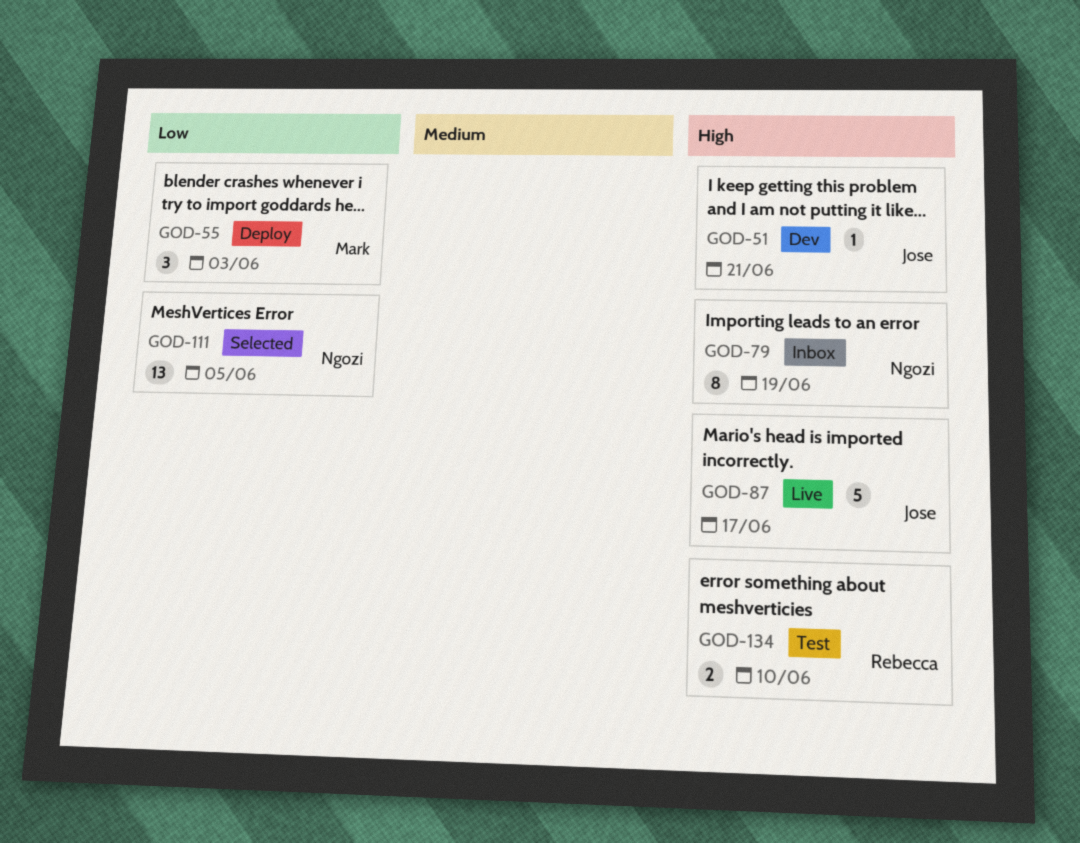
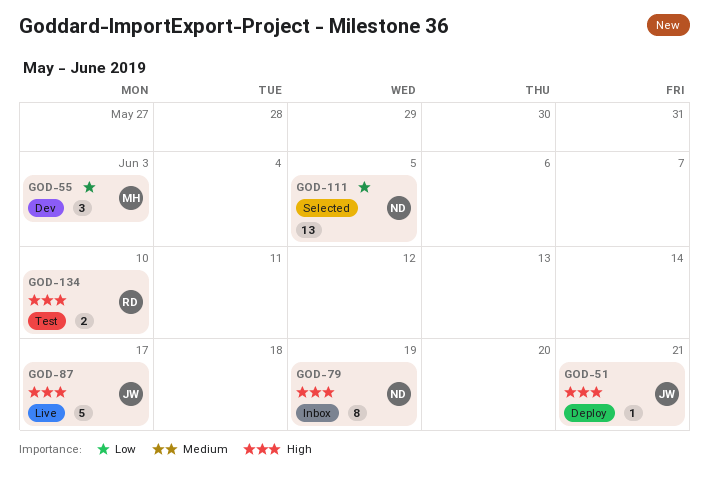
GOD-51, status: Dev -> Deploy
GOD-55, status: Deploy -> Dev

